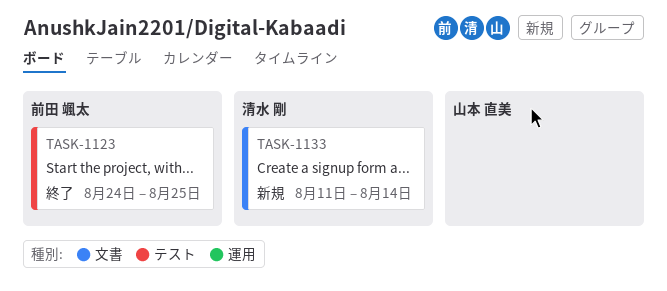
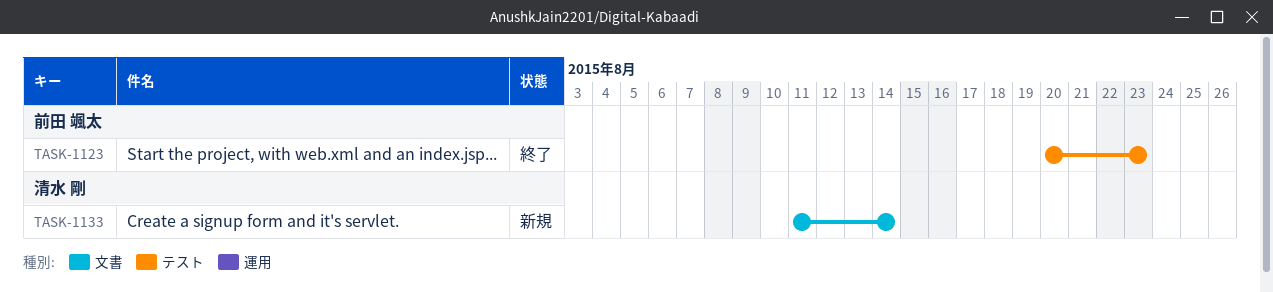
TASK-1123, start: Aug 24 -> Aug 20
TASK-1123, due: Aug 25 -> Aug 23

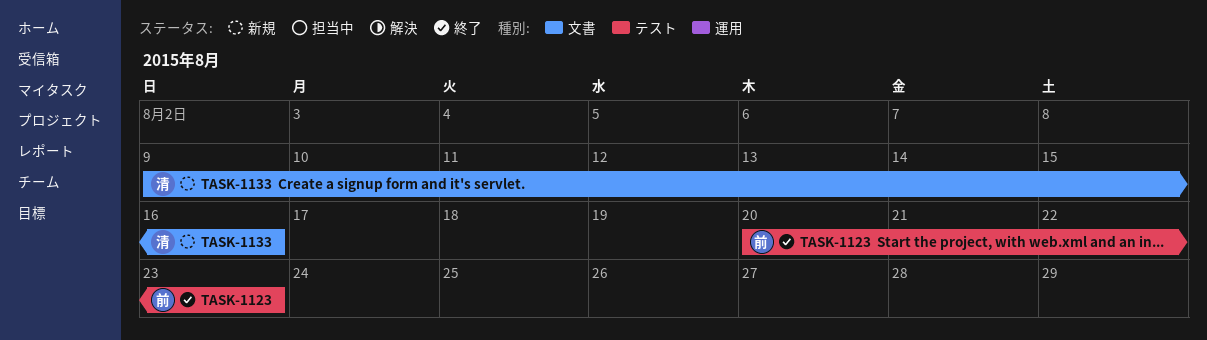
TASK-1133, start: Aug 11 -> Aug 9
TASK-1133, due: Aug 14 -> Aug 16

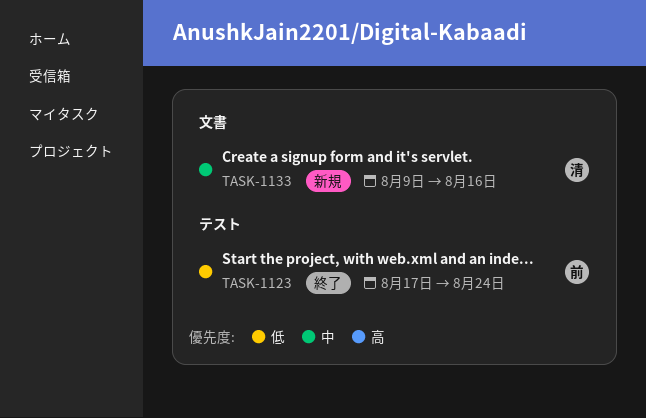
TASK-1123, start: Aug 20 -> Aug 17
TASK-1123, due: Aug 23 -> Aug 24

